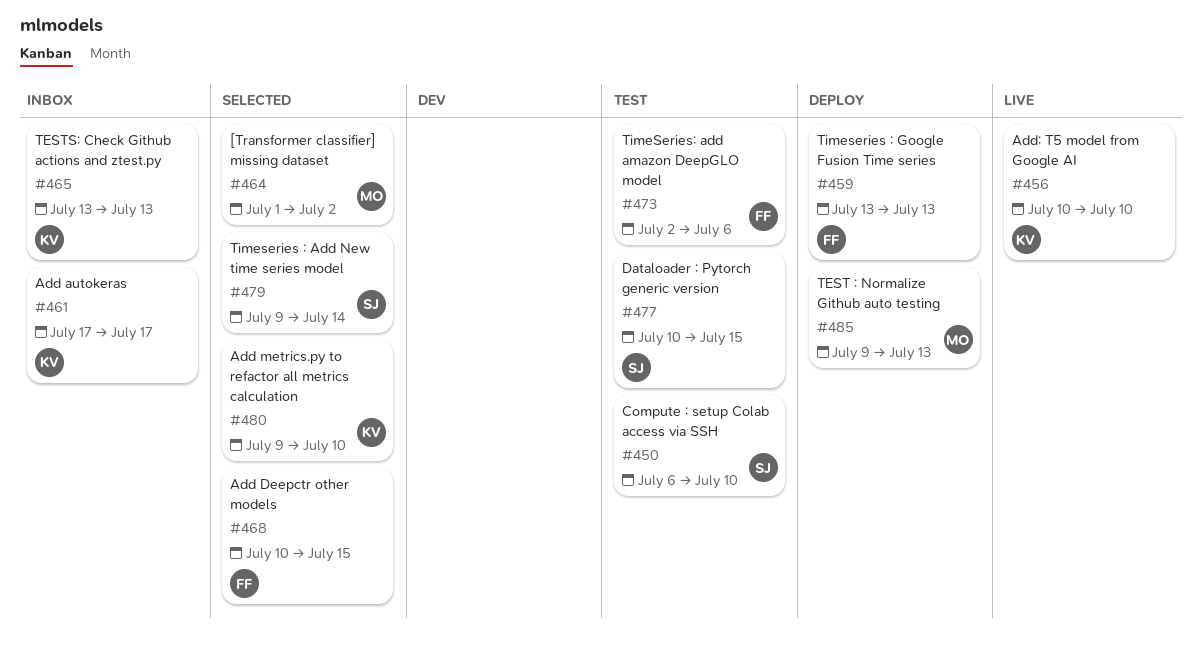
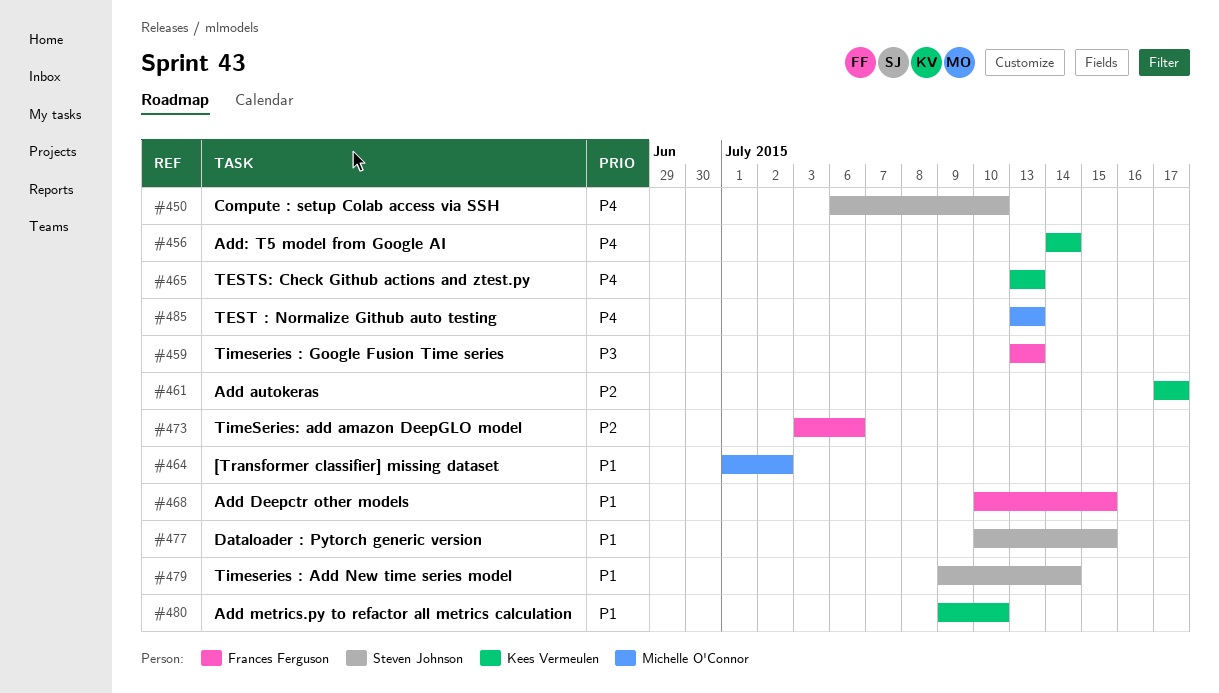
#456, start: Jul 10 -> Jul 14
#456, due: Jul 10 -> Jul 14
#473, start: Jul 2 -> Jul 3
#485, start: Jul 9 -> Jul 13

